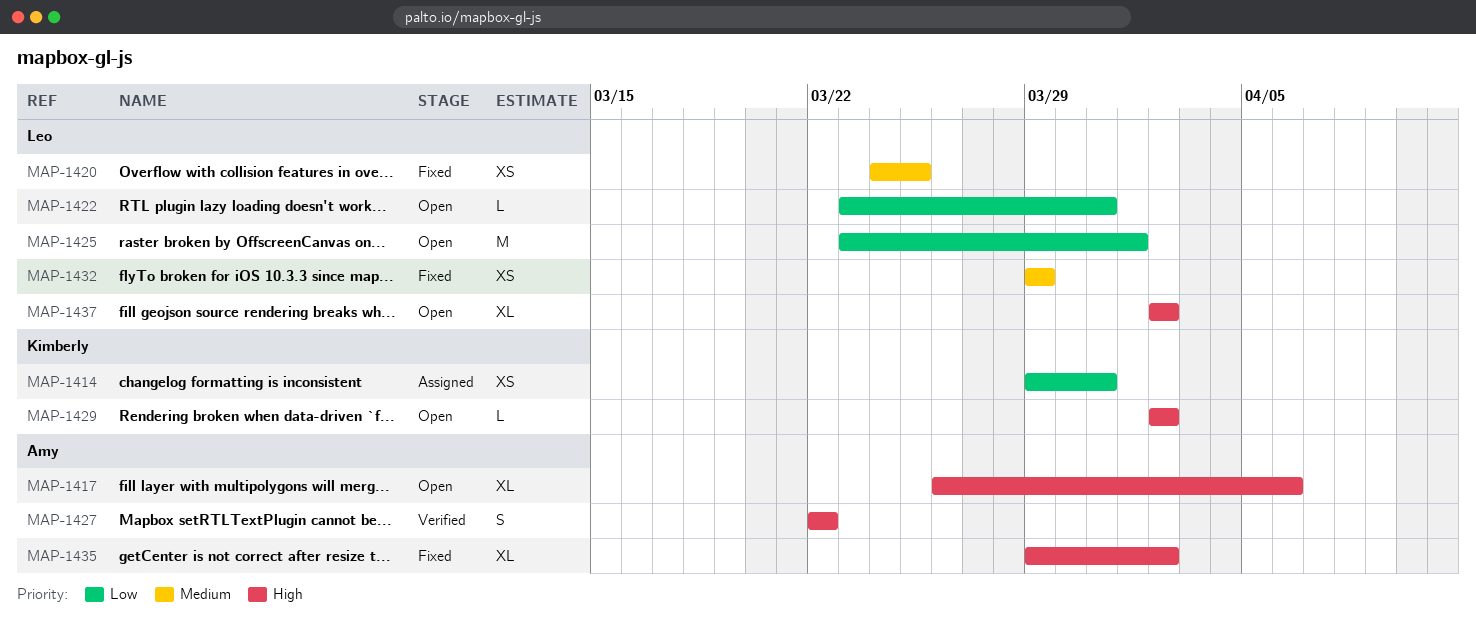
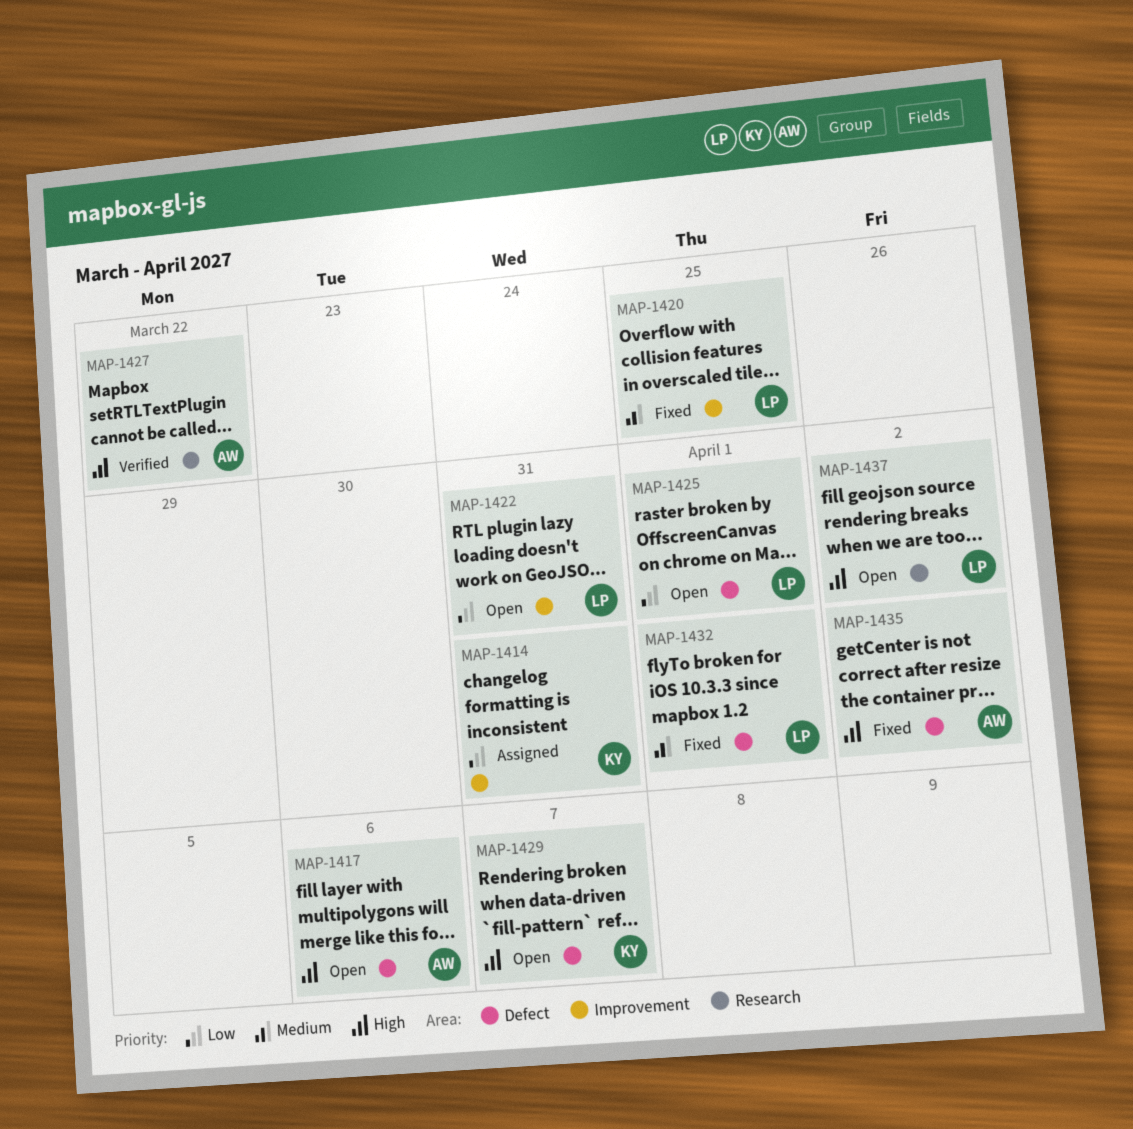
MAP-1429, due: Apr 2 -> Apr 7
MAP-1432, due: Mar 29 -> Apr 1

